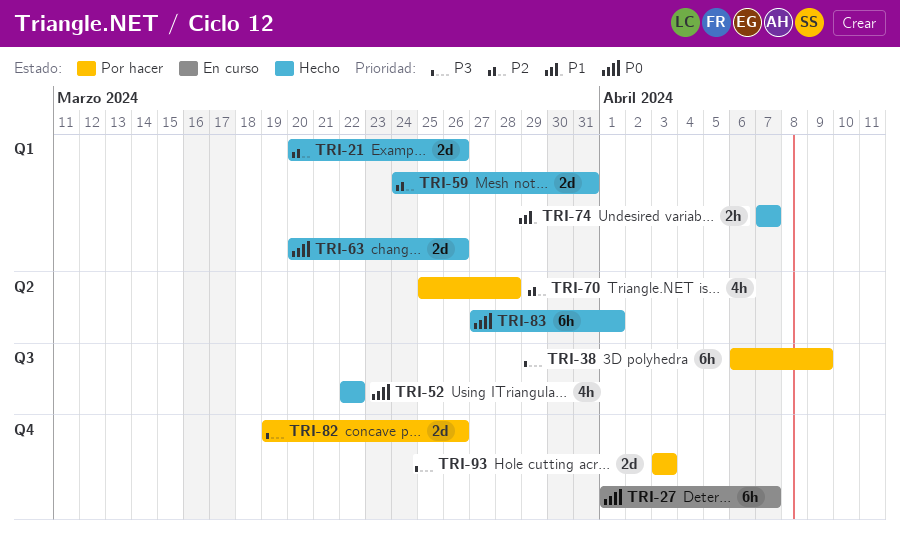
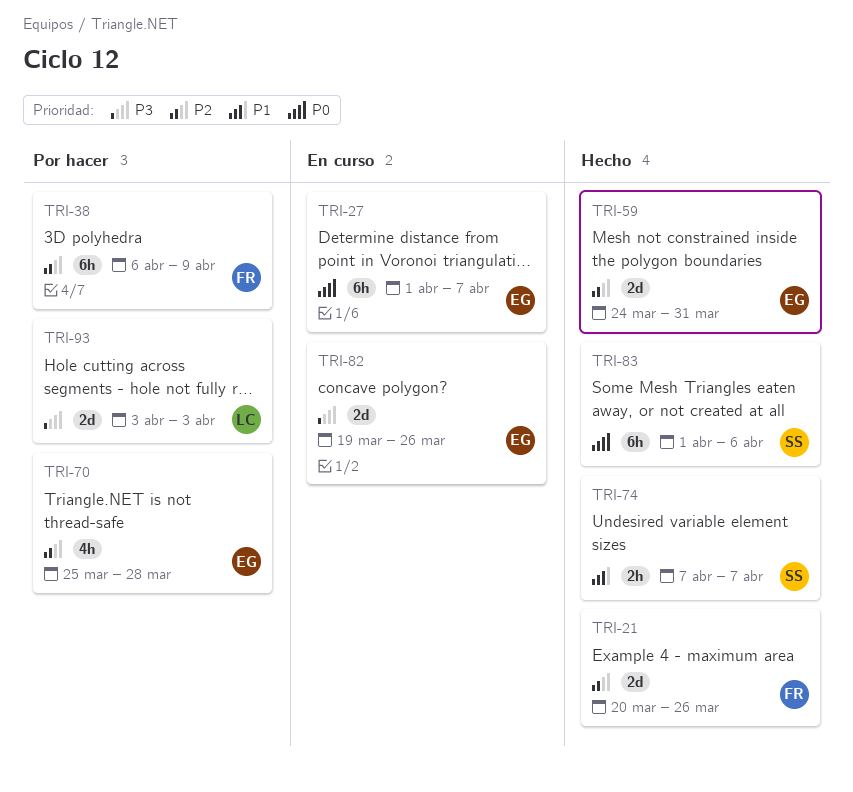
TRI-38, priority: P3 -> P2
TRI-52: present -> none
TRI-63: present -> none
TRI-82, status: Por hacer -> En curso
TRI-83, start: Mar 27 -> Apr 1
TRI-83, due: Apr 1 -> Apr 6

